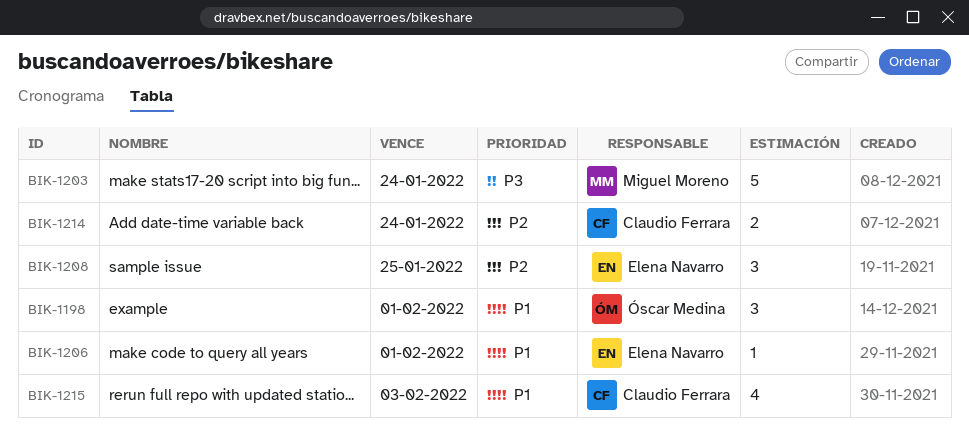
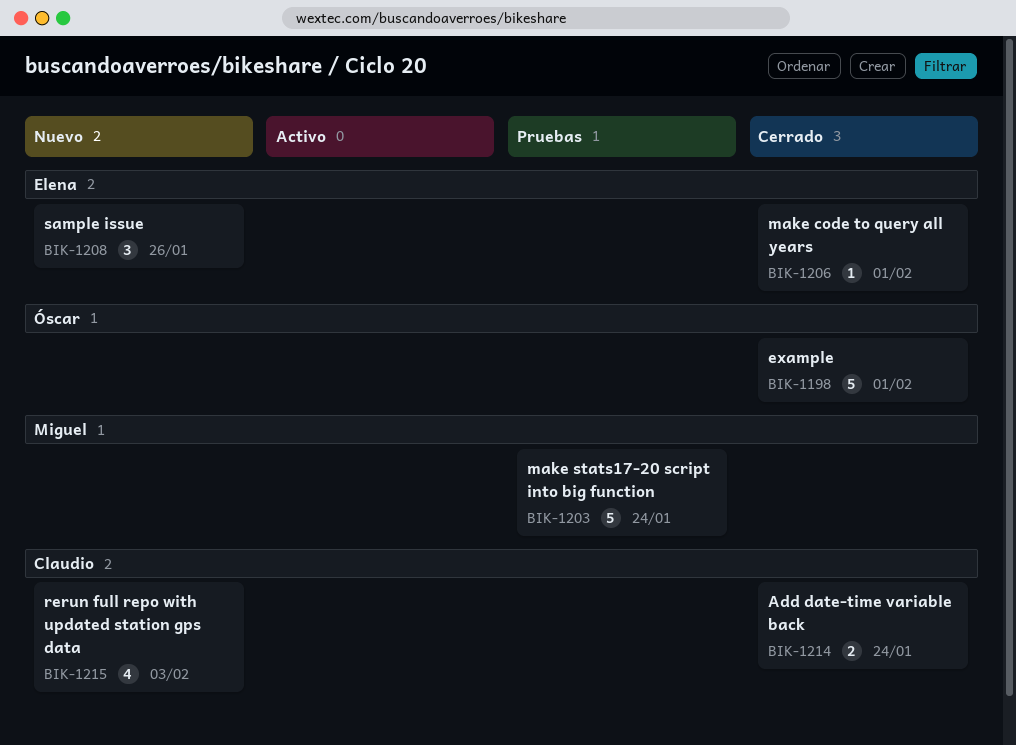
BIK-1198, estimate: 3 -> 5
BIK-1208, due: Jan 25 -> Jan 26

